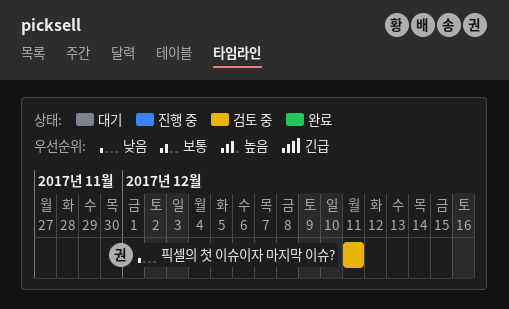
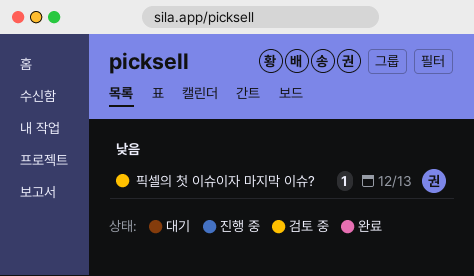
픽셀의 첫 이슈이자 마지막 이슈?, due: Dec 11 -> Dec 13

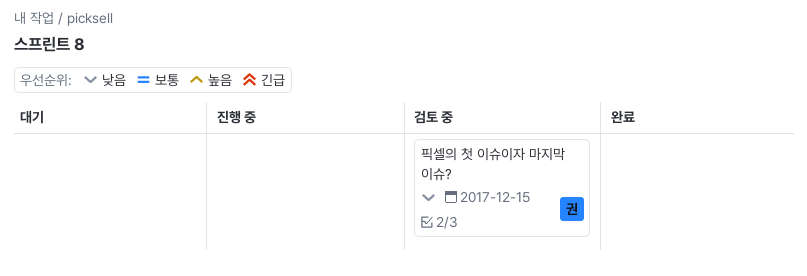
픽셀의 첫 이슈이자 마지막 이슈?, due: Dec 13 -> Dec 15

